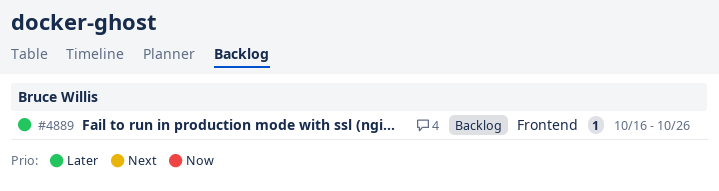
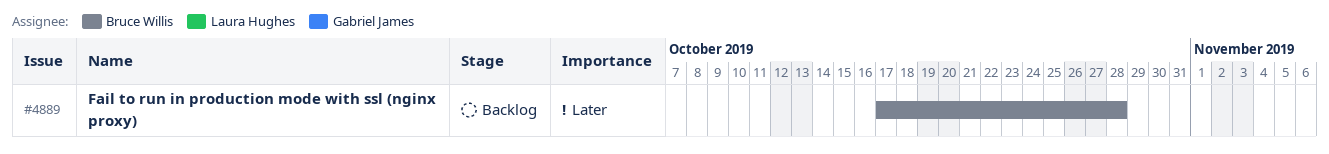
#4889, start: Oct 16 -> Oct 17
#4889, due: Oct 26 -> Oct 28

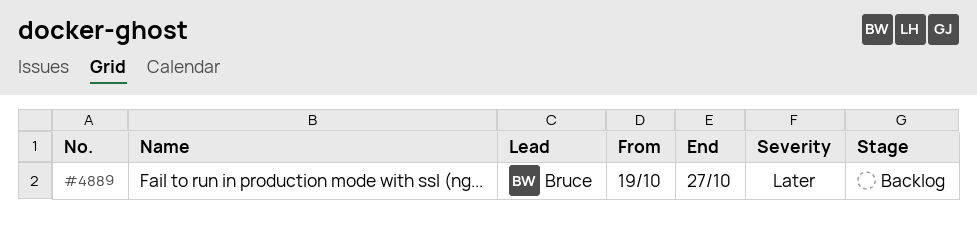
#4889, start: Oct 17 -> Oct 19
#4889, due: Oct 28 -> Oct 27

